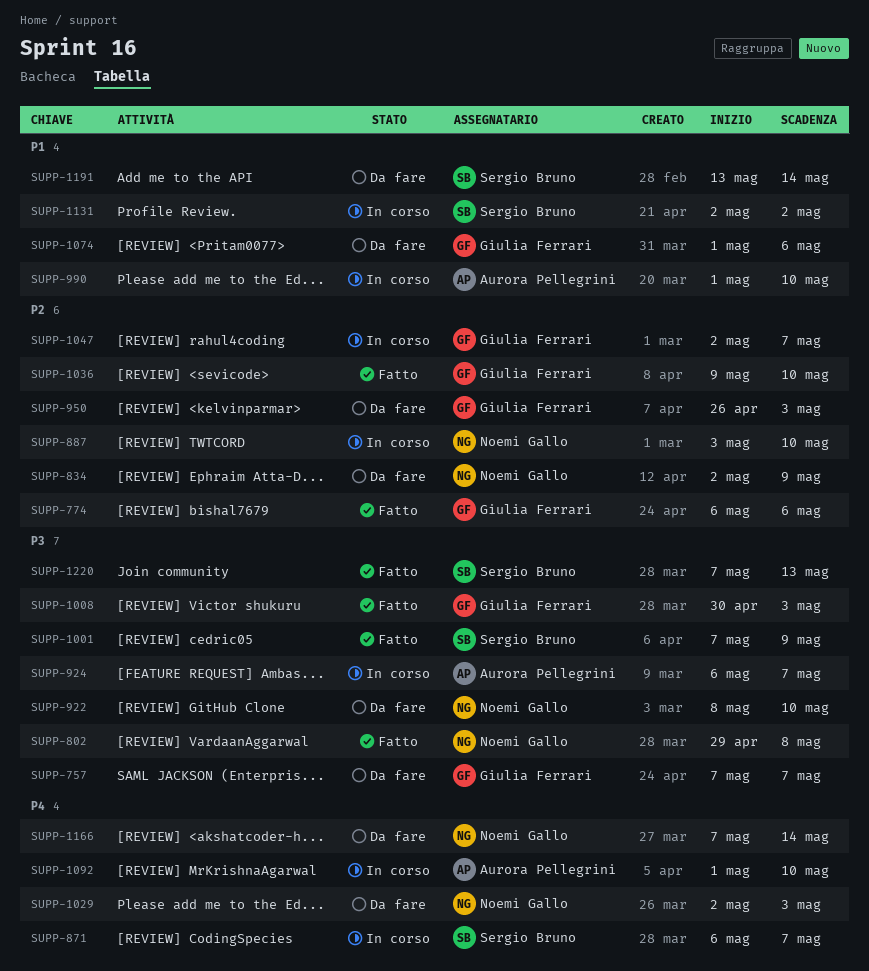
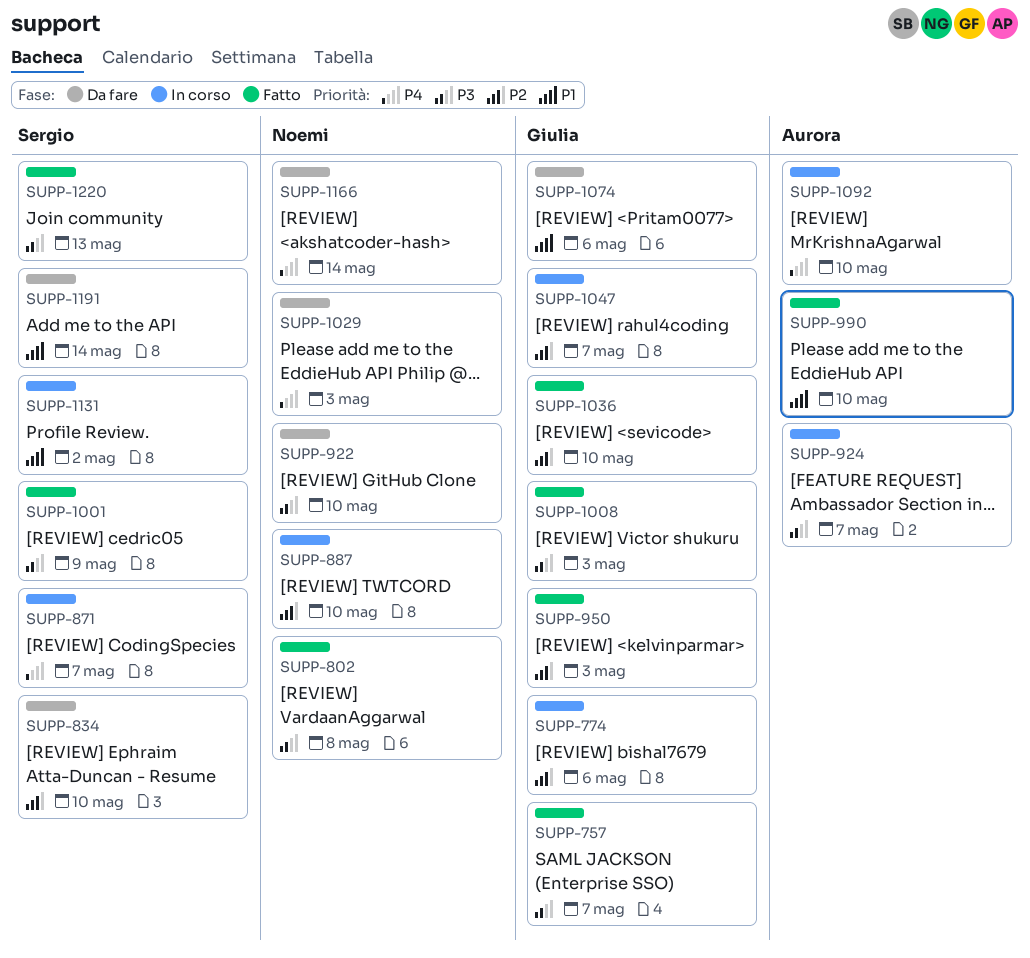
SUPP-757, status: Da fare -> Fatto
SUPP-774, status: Fatto -> In corso
SUPP-834, owner: Noemi Gallo -> Sergio Bruno
SUPP-834, due: May 9 -> May 10
SUPP-950, status: Da fare -> Fatto
SUPP-990, status: In corso -> Fatto

